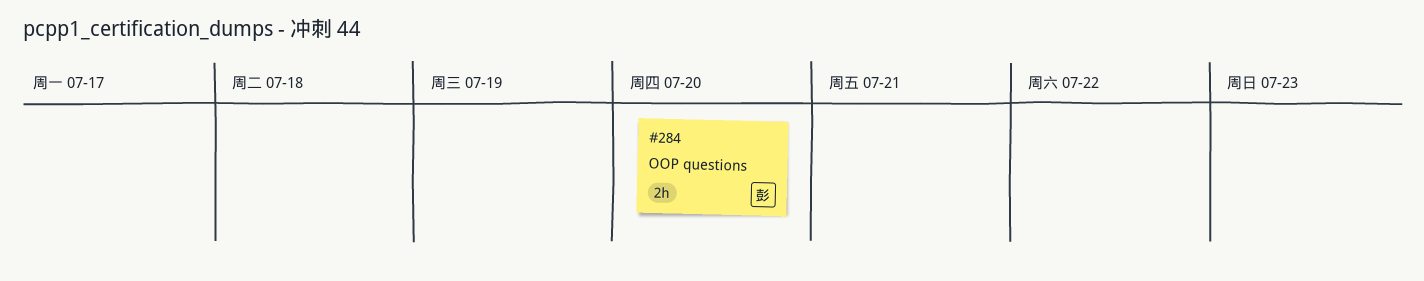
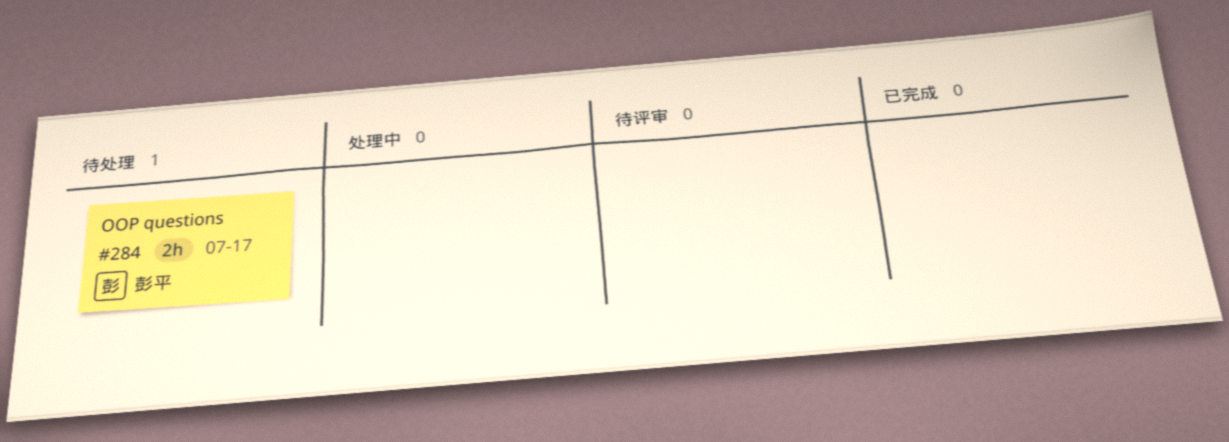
#284, due: Jul 20 -> Jul 17

